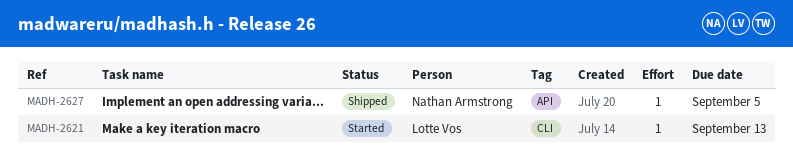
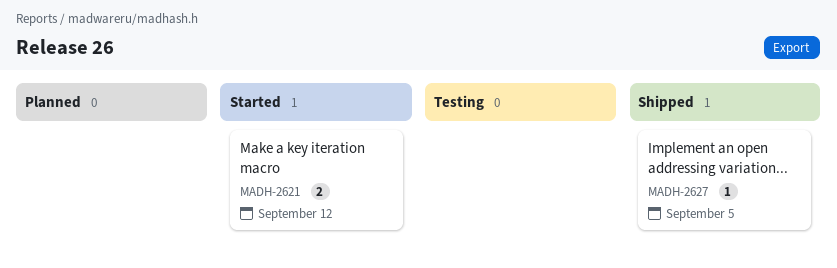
MADH-2621, estimate: 1 -> 2
MADH-2621, due: Sep 13 -> Sep 12

